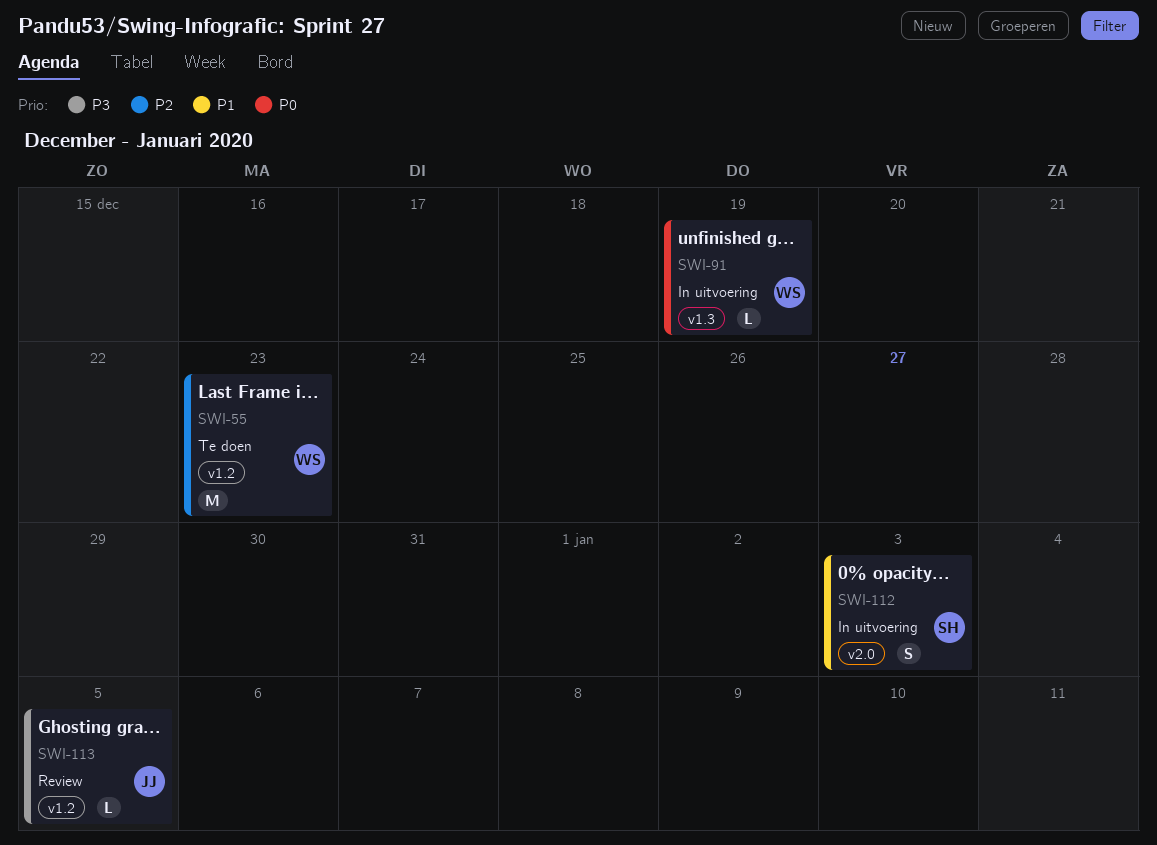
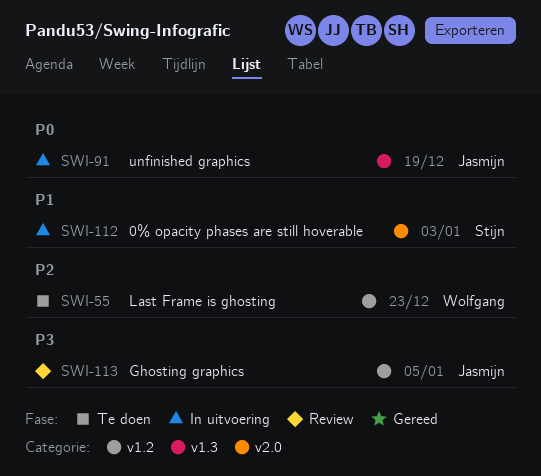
SWI-91, owner: Wolfgang -> Jasmijn

